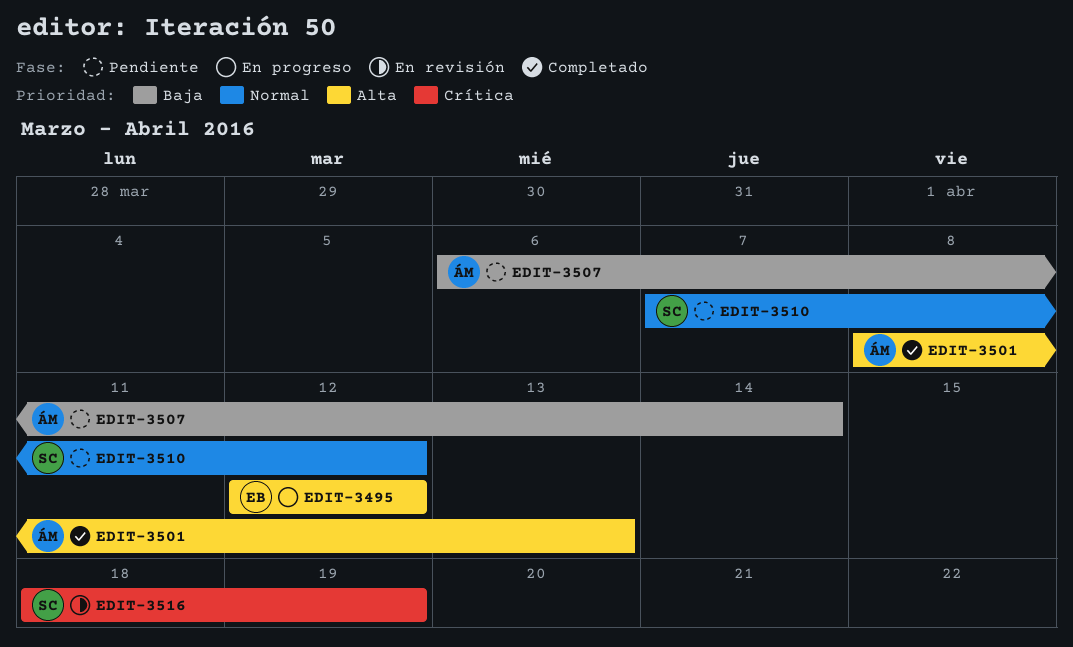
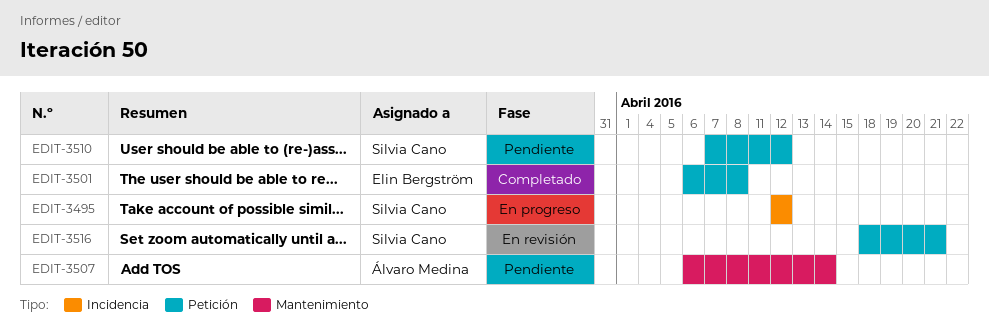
EDIT-3495, owner: Elin Bergström -> Silvia Cano
EDIT-3501, owner: Álvaro Medina -> Elin Bergström
EDIT-3501, start: Apr 8 -> Apr 6
EDIT-3501, due: Apr 13 -> Apr 8
EDIT-3516, due: Apr 19 -> Apr 21

